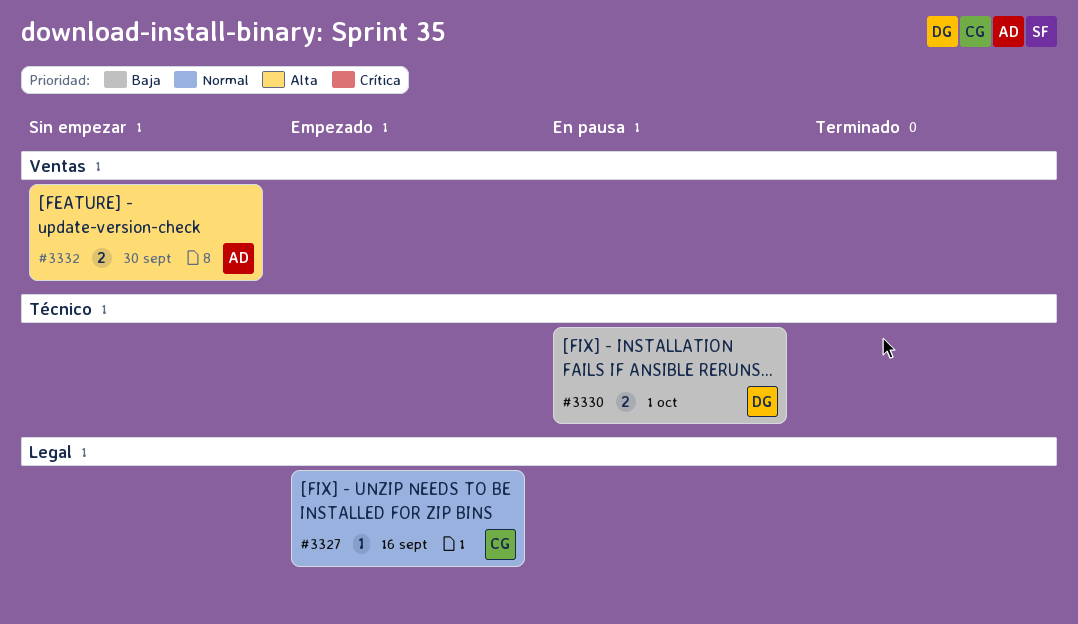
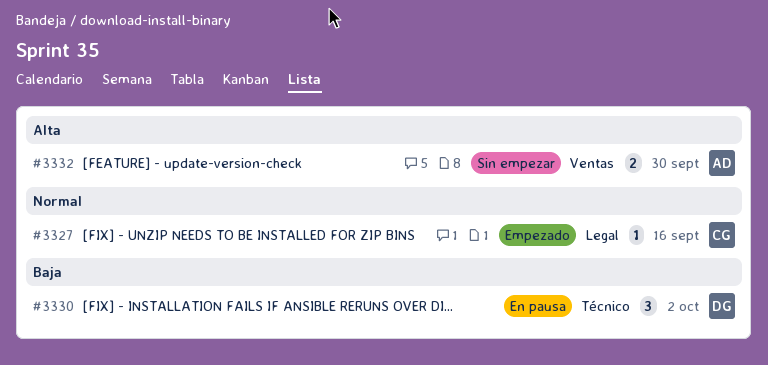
#3330, estimate: 2 -> 3
#3330, due: Oct 1 -> Oct 2

